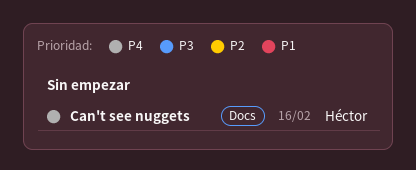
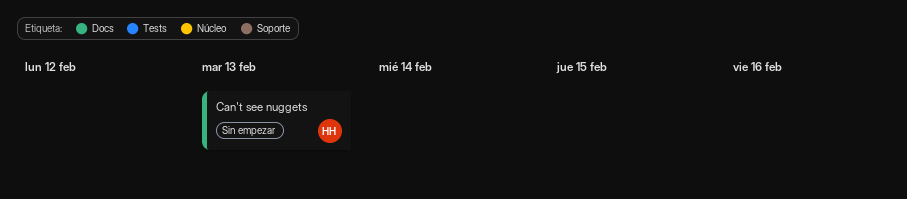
Can't see nuggets, due: Feb 16 -> Feb 13

